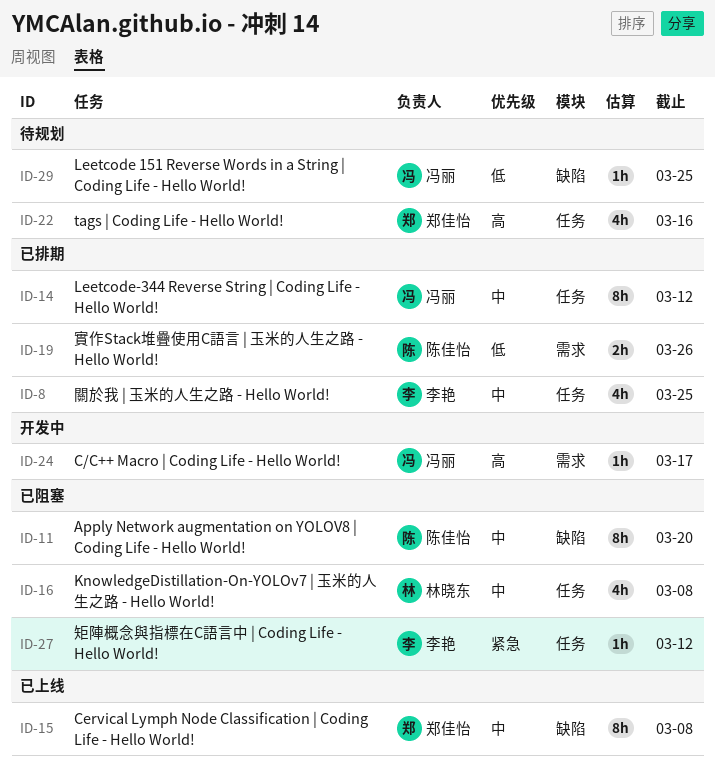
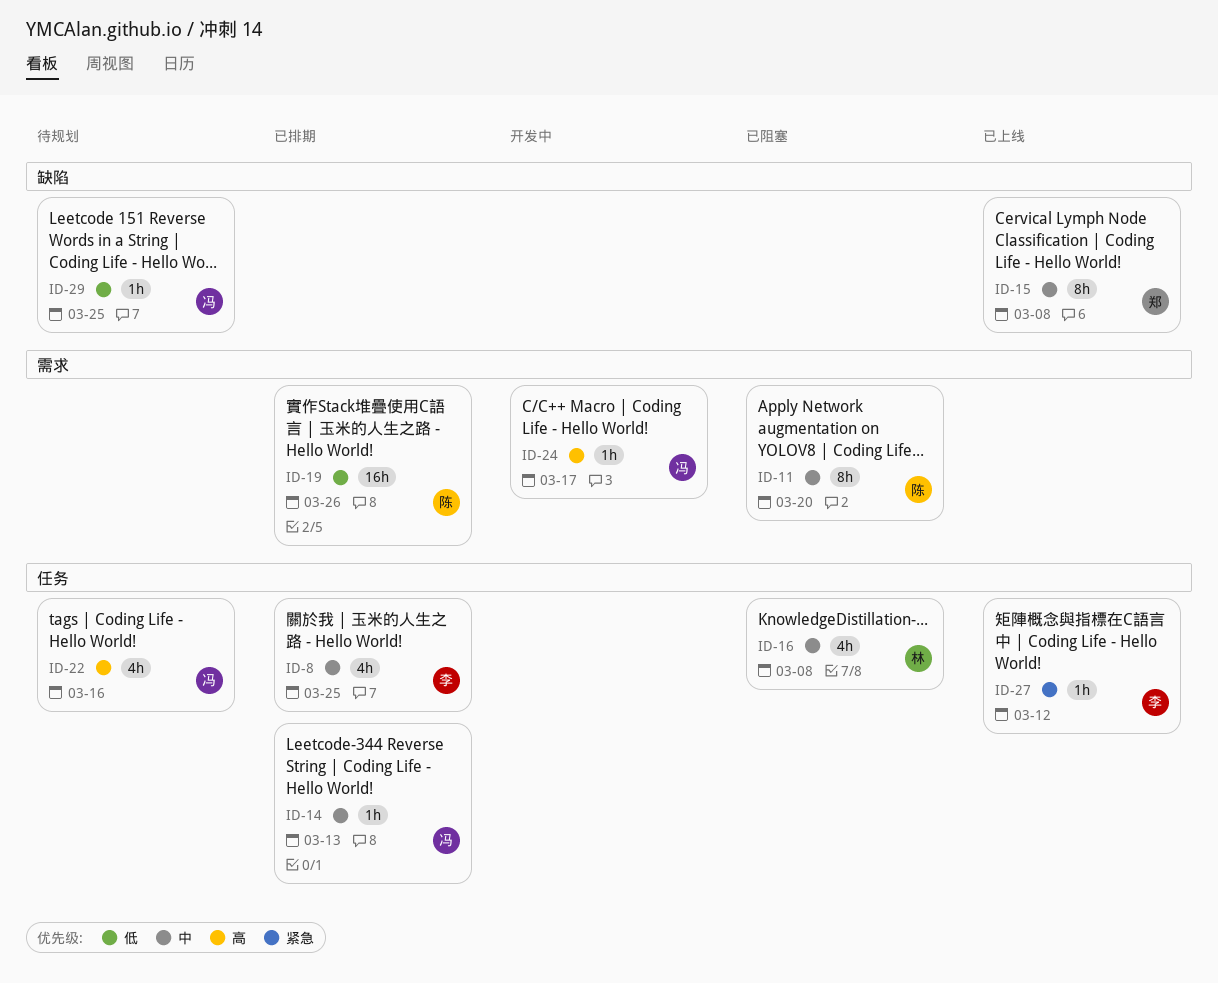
ID-11, label: 缺陷 -> 需求
ID-14, estimate: 8h -> 1h
ID-14, due: Mar 12 -> Mar 13
ID-19, estimate: 2h -> 16h
ID-22, owner: 郑佳怡 -> 冯丽
ID-27, status: 已阻塞 -> 已上线

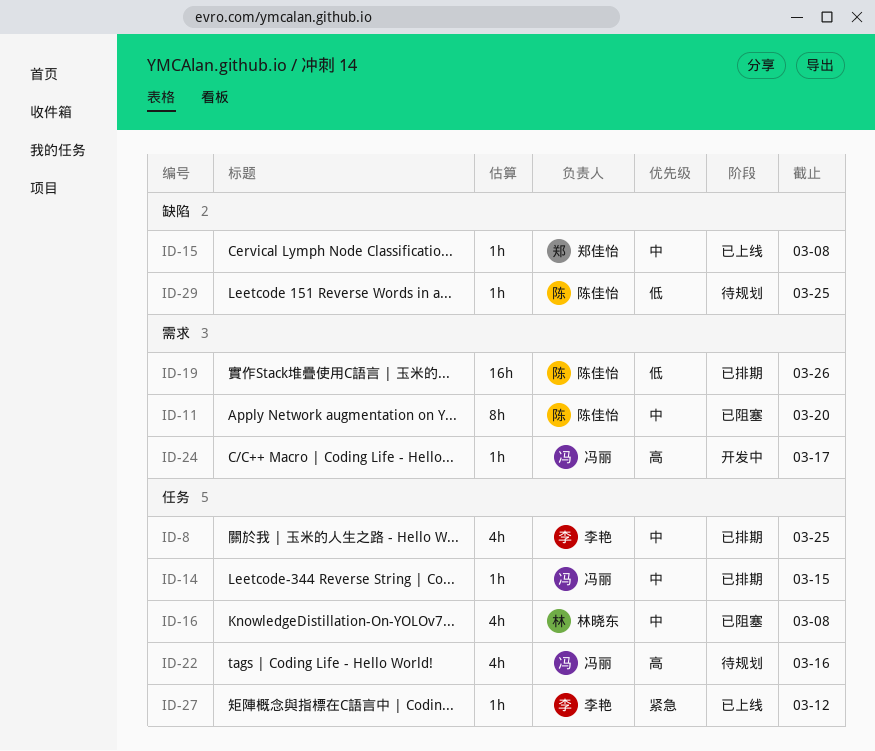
ID-14, due: Mar 13 -> Mar 15
ID-15, estimate: 8h -> 1h
ID-29, owner: 冯丽 -> 陈佳怡

